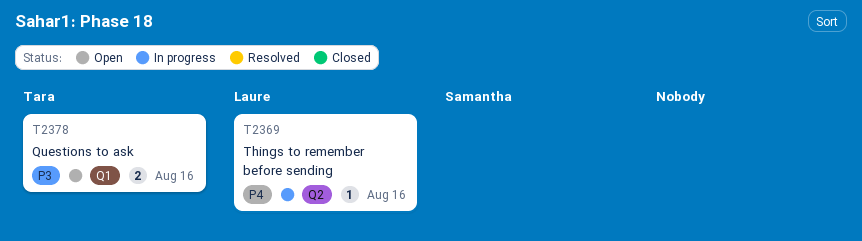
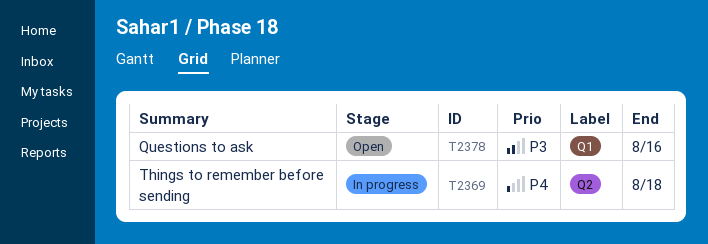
T2369, due: Aug 16 -> Aug 18

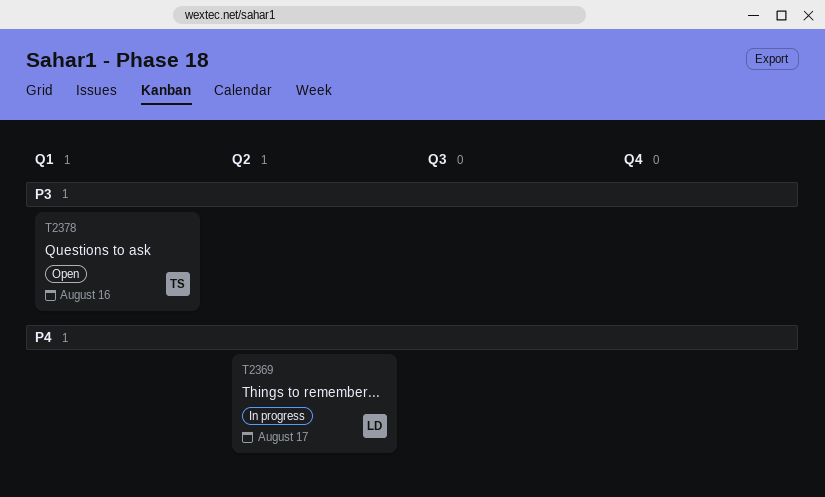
T2369, due: Aug 18 -> Aug 17

